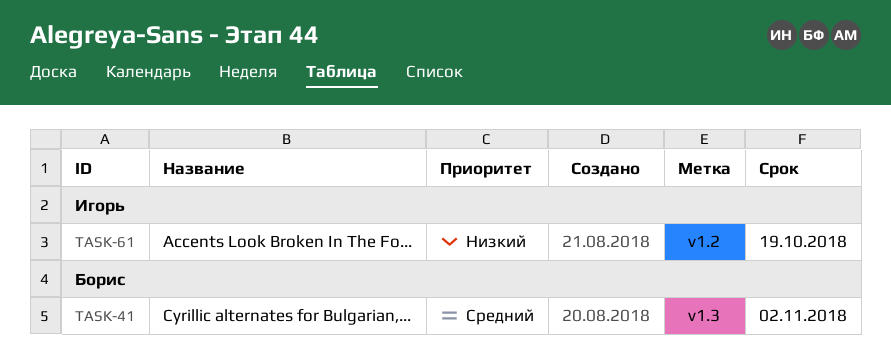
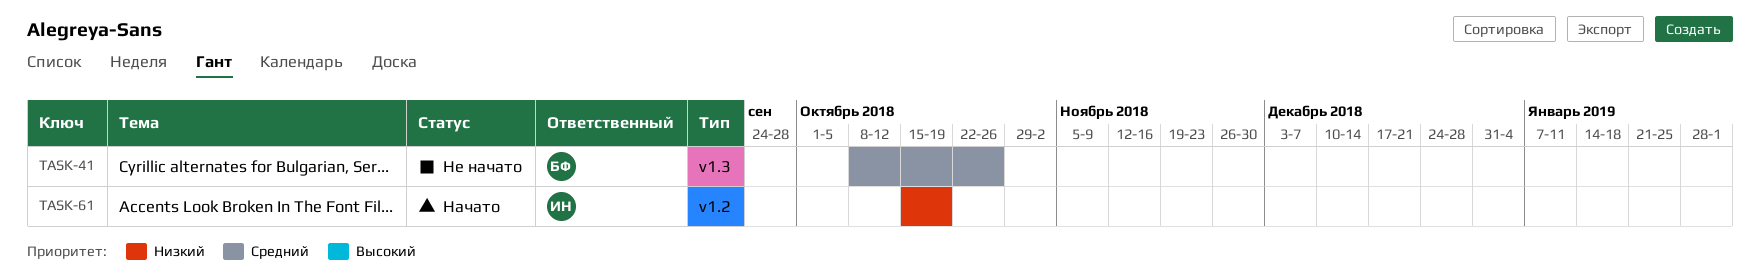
TASK-41, due: Nov 2 -> Oct 26

